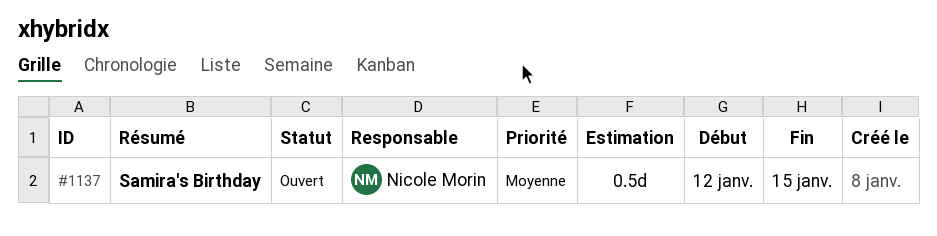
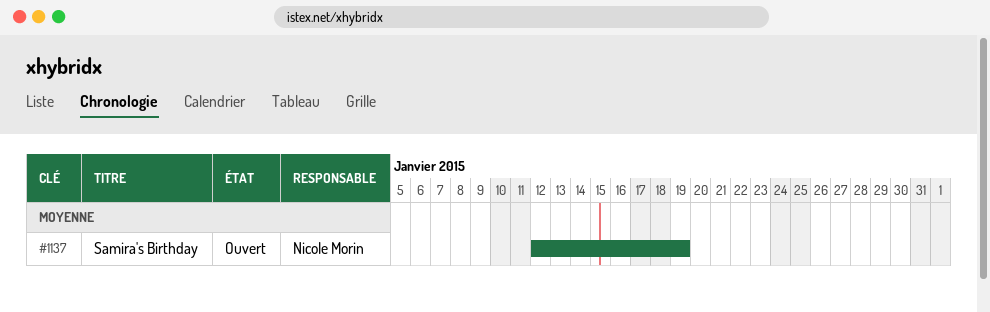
#1137, due: Jan 15 -> Jan 19

